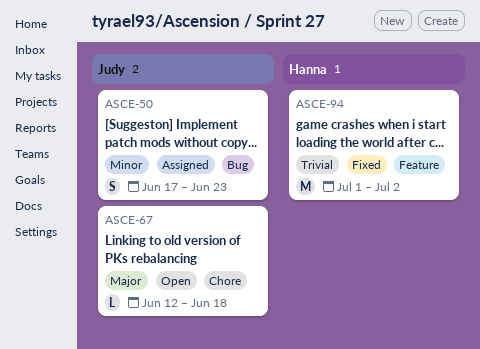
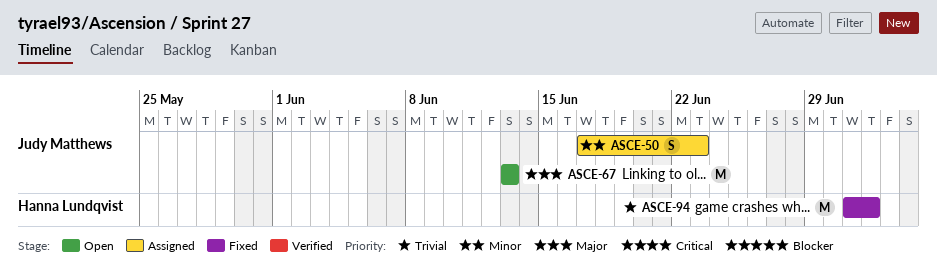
ASCE-67, estimate: L -> M
ASCE-67, start: Jun 12 -> Jun 13
ASCE-67, due: Jun 18 -> Jun 13

